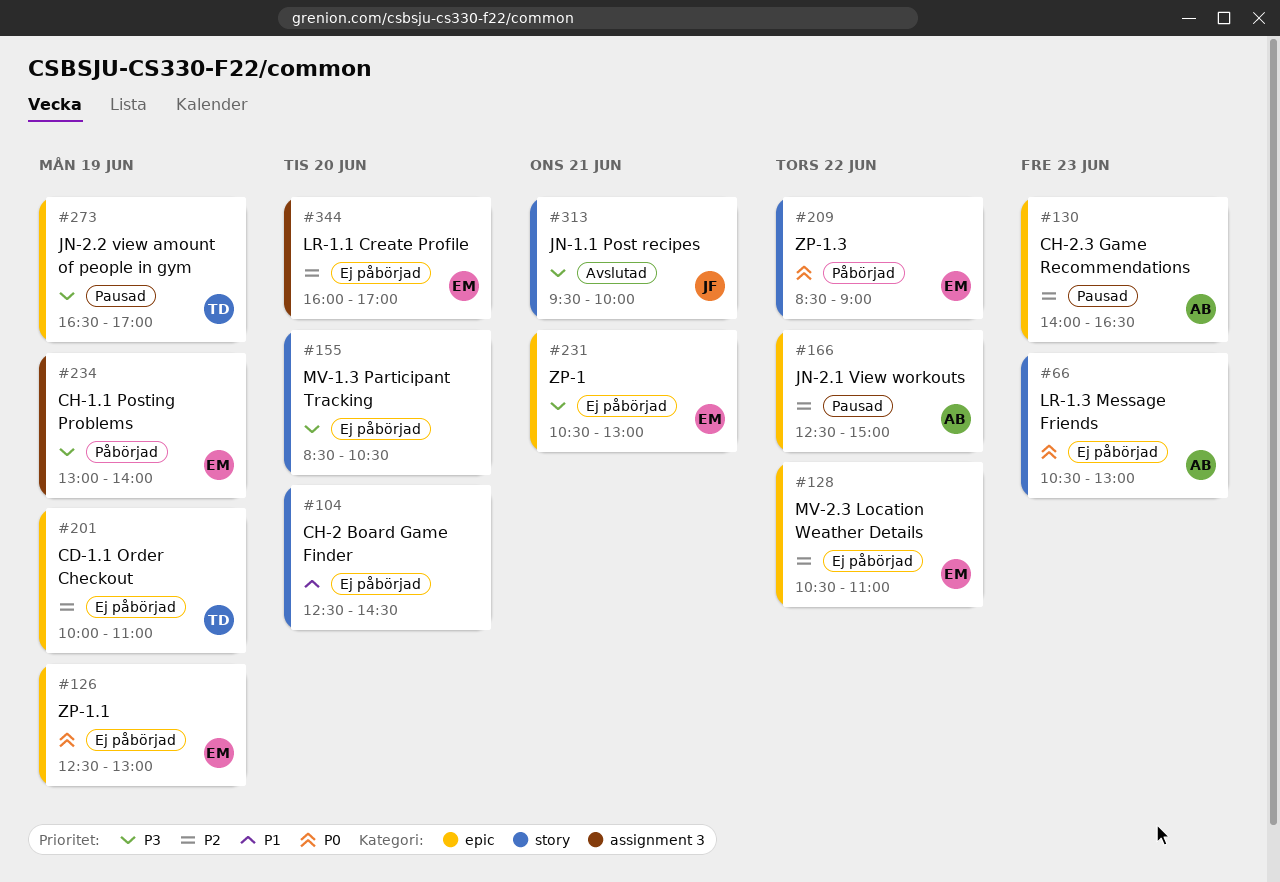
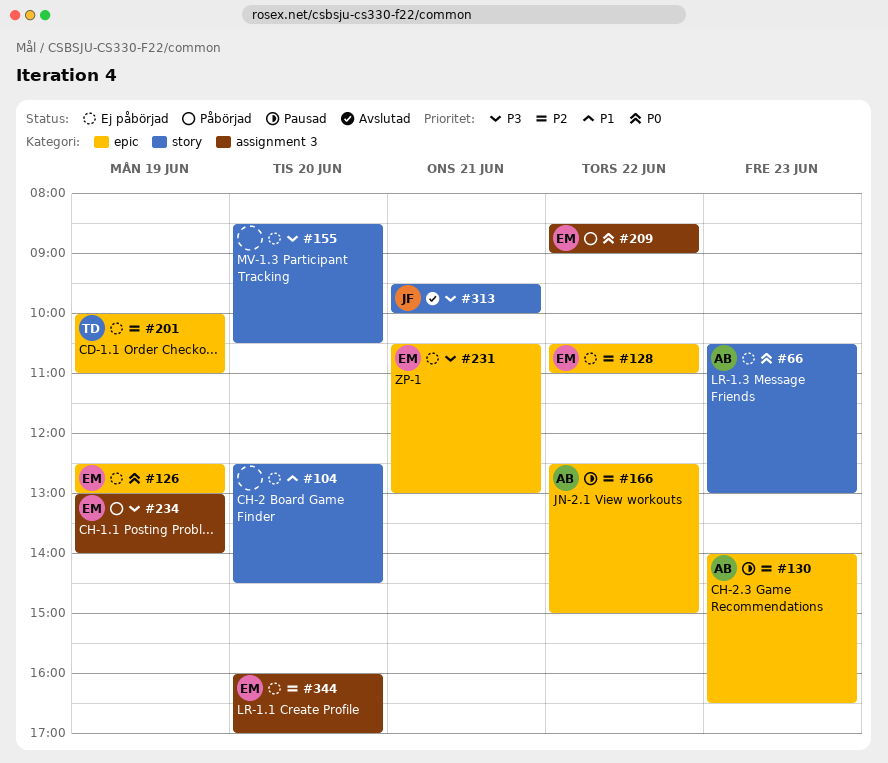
#209, label: story -> assignment 3
#273: present -> none

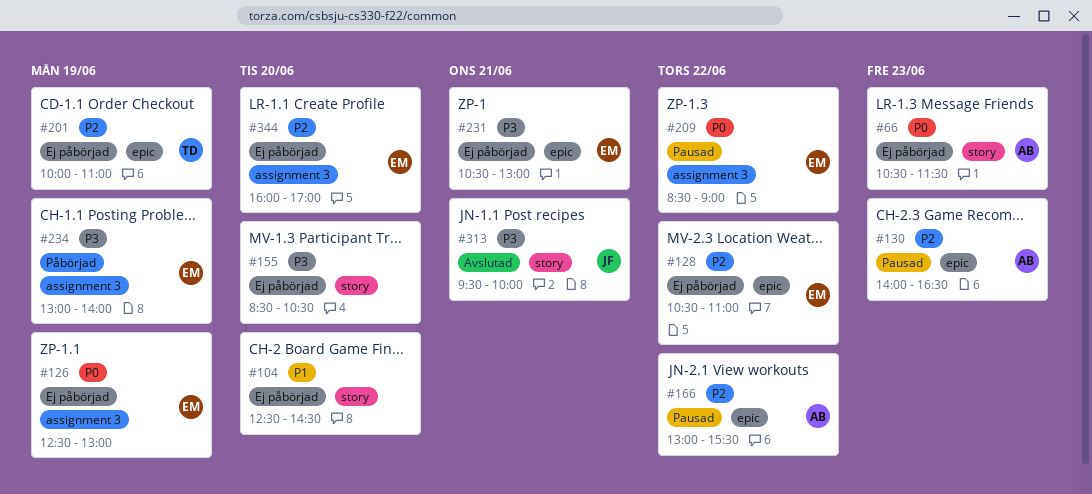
#66, ends: 13:00 -> 11:30
#126, label: epic -> assignment 3
#166, begins: 12:30 -> 13:00
#166, ends: 15:00 -> 15:30
#209, status: Påbörjad -> Pausad

